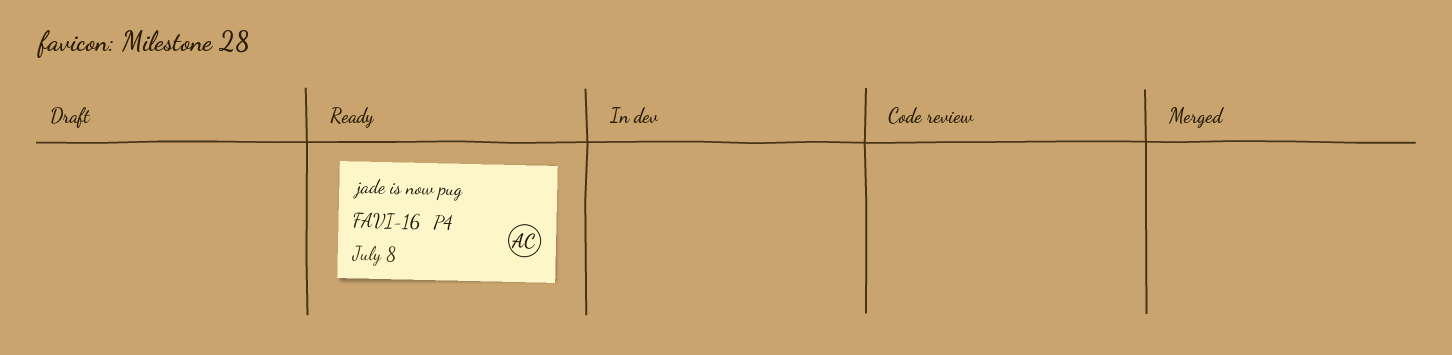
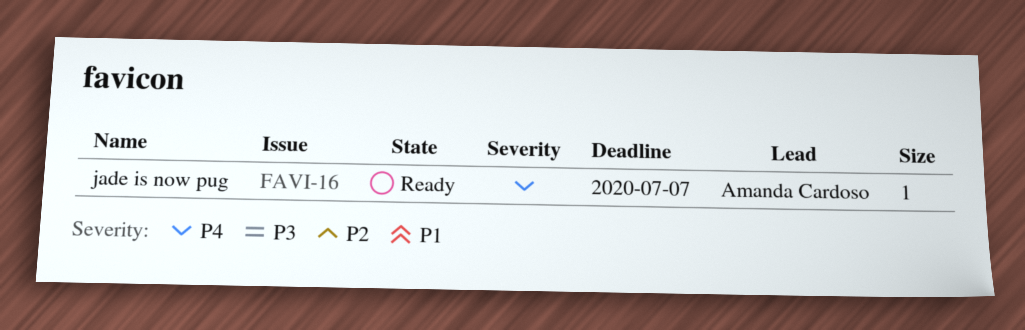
FAVI-16, due: Jul 8 -> Jul 7

